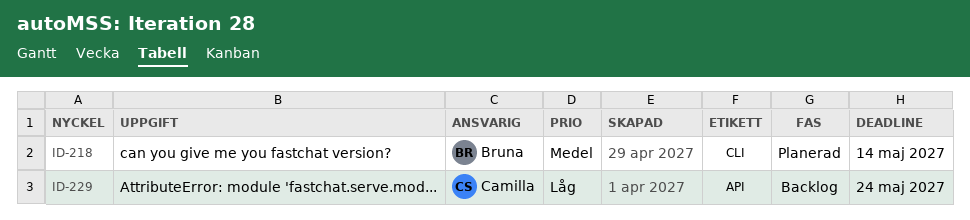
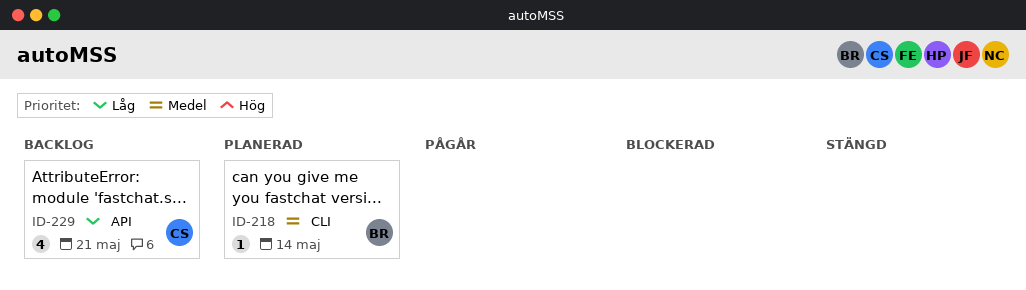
ID-229, due: May 24 -> May 21

